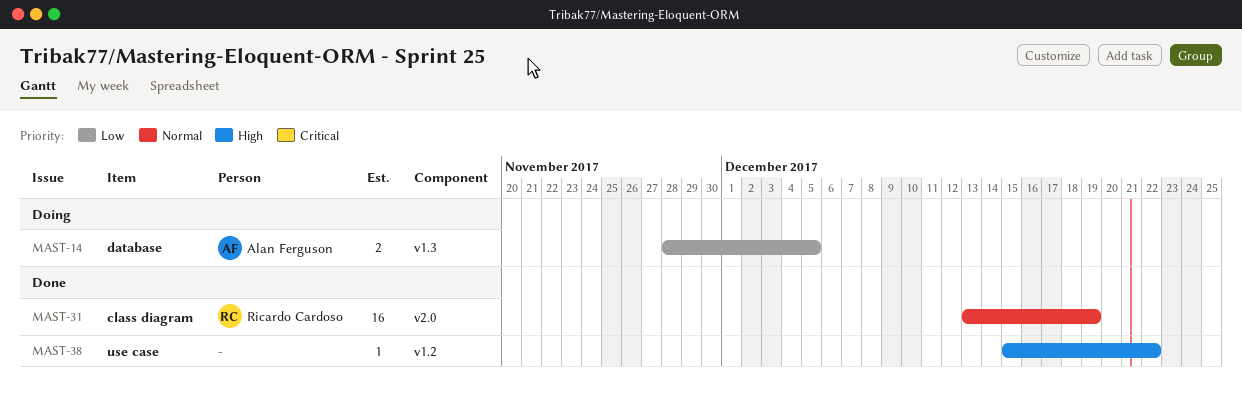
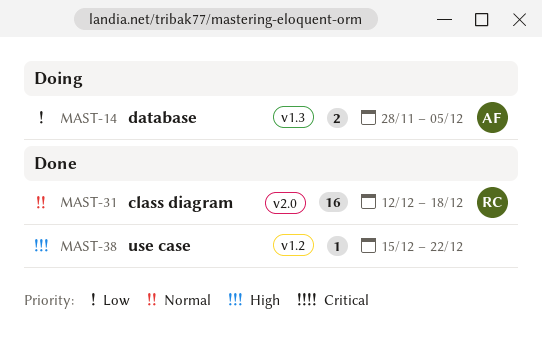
MAST-31, start: Dec 13 -> Dec 12
MAST-31, due: Dec 19 -> Dec 18

